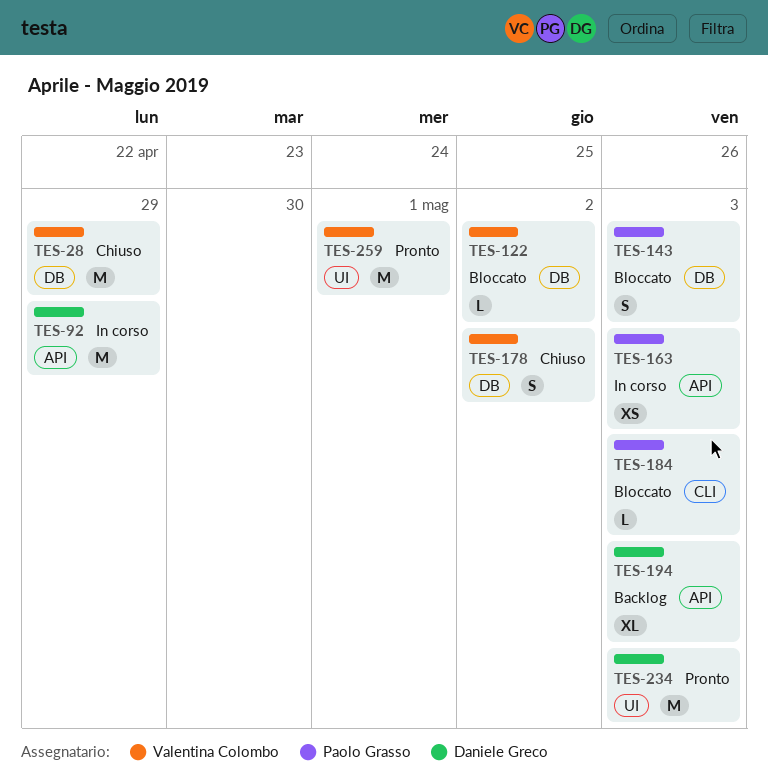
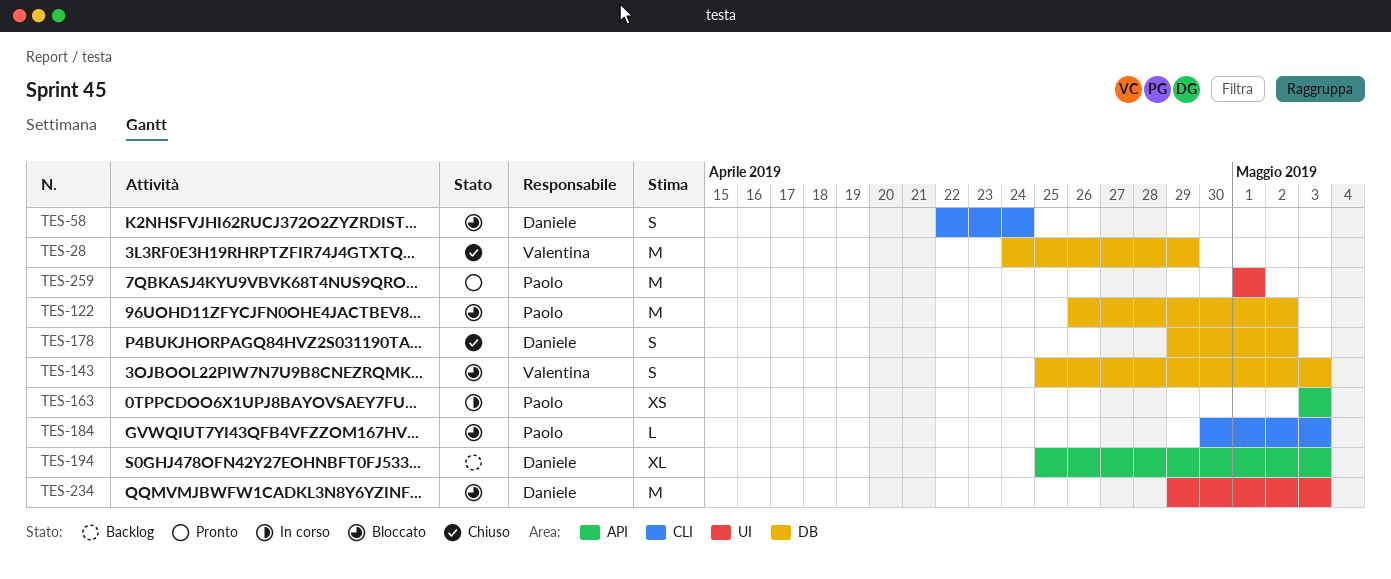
TES-58: none -> present
TES-92: present -> none
TES-122, owner: Valentina Colombo -> Paolo Grasso
TES-122, estimate: L -> M
TES-143, owner: Paolo Grasso -> Valentina Colombo
TES-178, owner: Valentina Colombo -> Daniele Greco
TES-234, status: Pronto -> Bloccato
TES-259, owner: Valentina Colombo -> Paolo Grasso

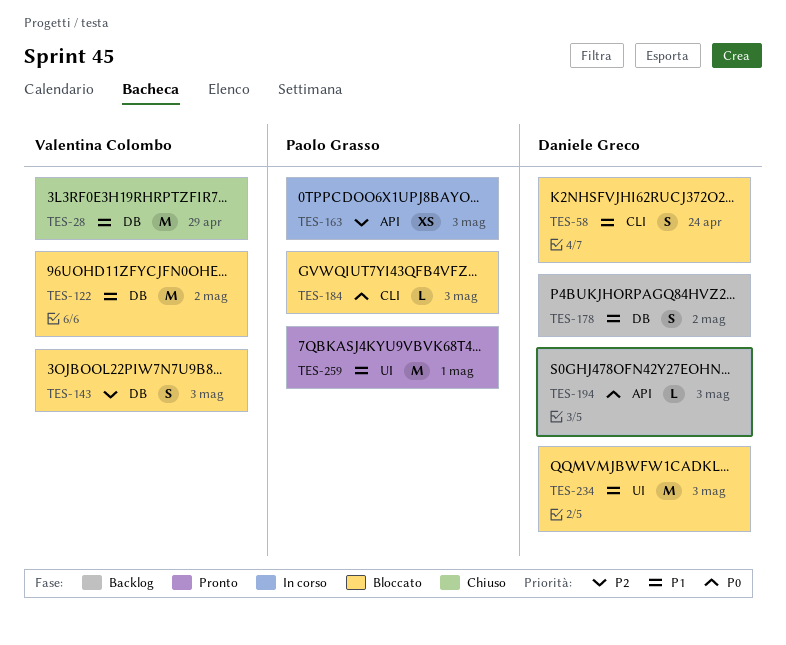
TES-122, owner: Paolo Grasso -> Valentina Colombo
TES-178, status: Chiuso -> Backlog
TES-194, estimate: XL -> L

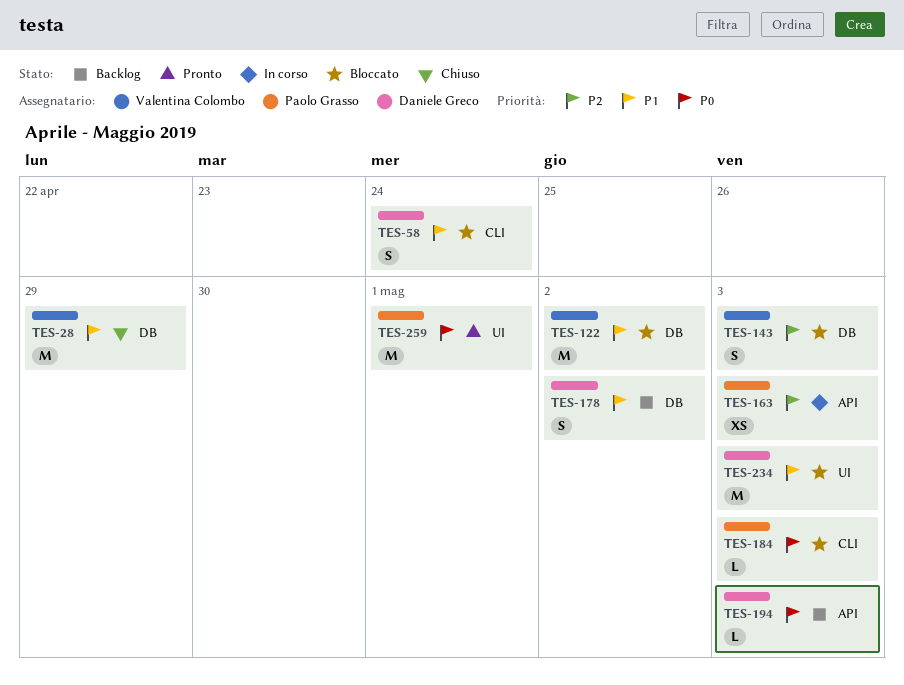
TES-259, priority: P1 -> P0

